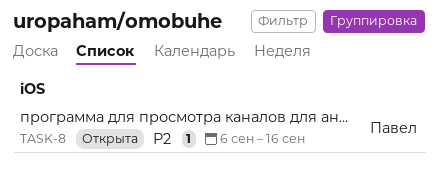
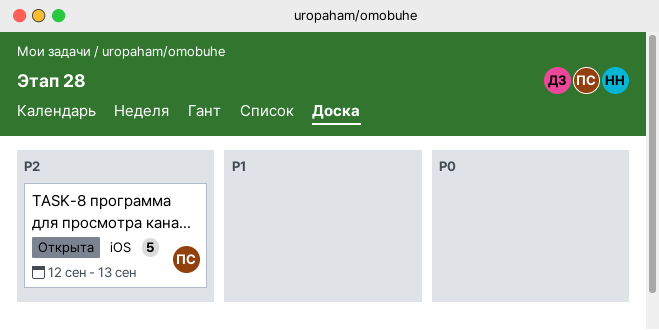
TASK-8, estimate: 1 -> 5
TASK-8, start: Sep 6 -> Sep 12
TASK-8, due: Sep 16 -> Sep 13

